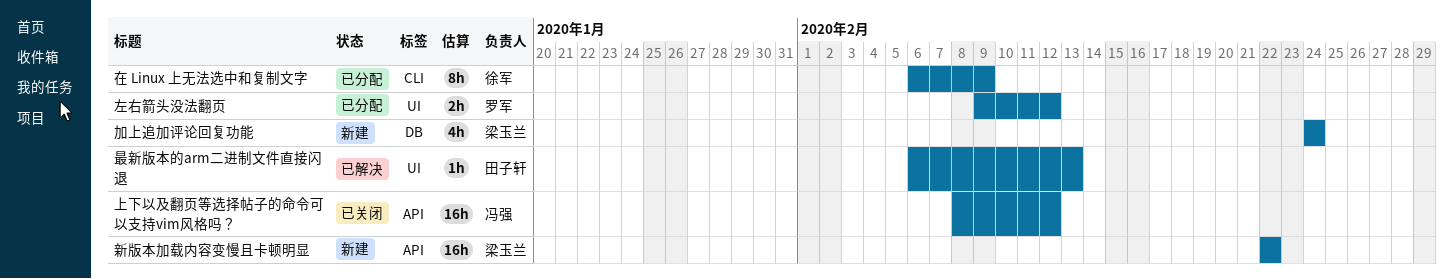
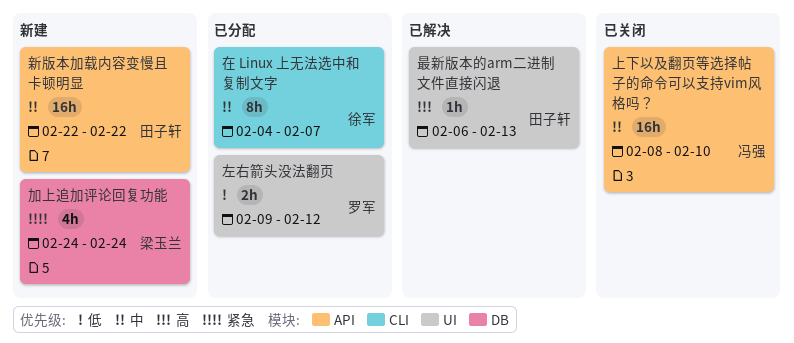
上下以及翻页等选择帖子的命令可以支持vim风格吗？, due: Feb 12 -> Feb 10
在 Linux 上无法选中和复制文字, start: Feb 6 -> Feb 4
在 Linux 上无法选中和复制文字, due: Feb 9 -> Feb 7
新版本加载内容变慢且卡顿明显, owner: 梁玉兰 -> 田子轩

